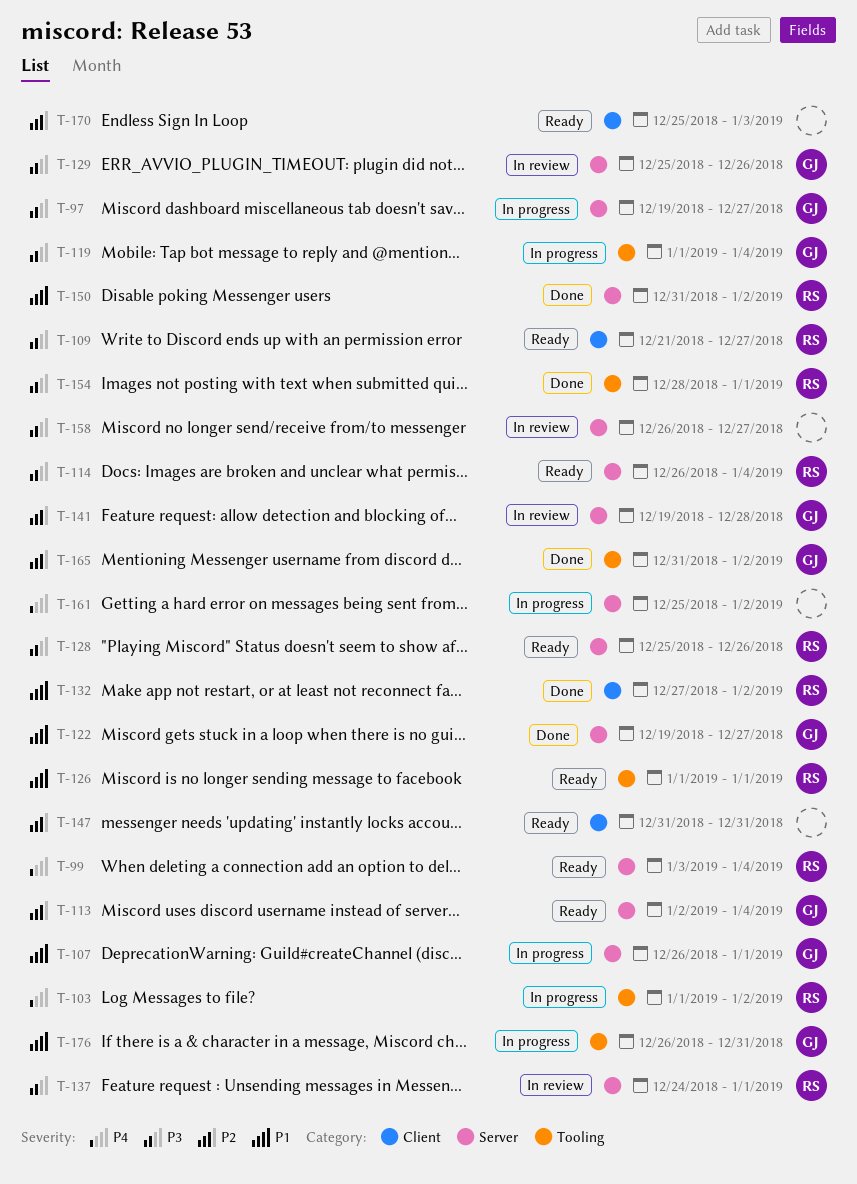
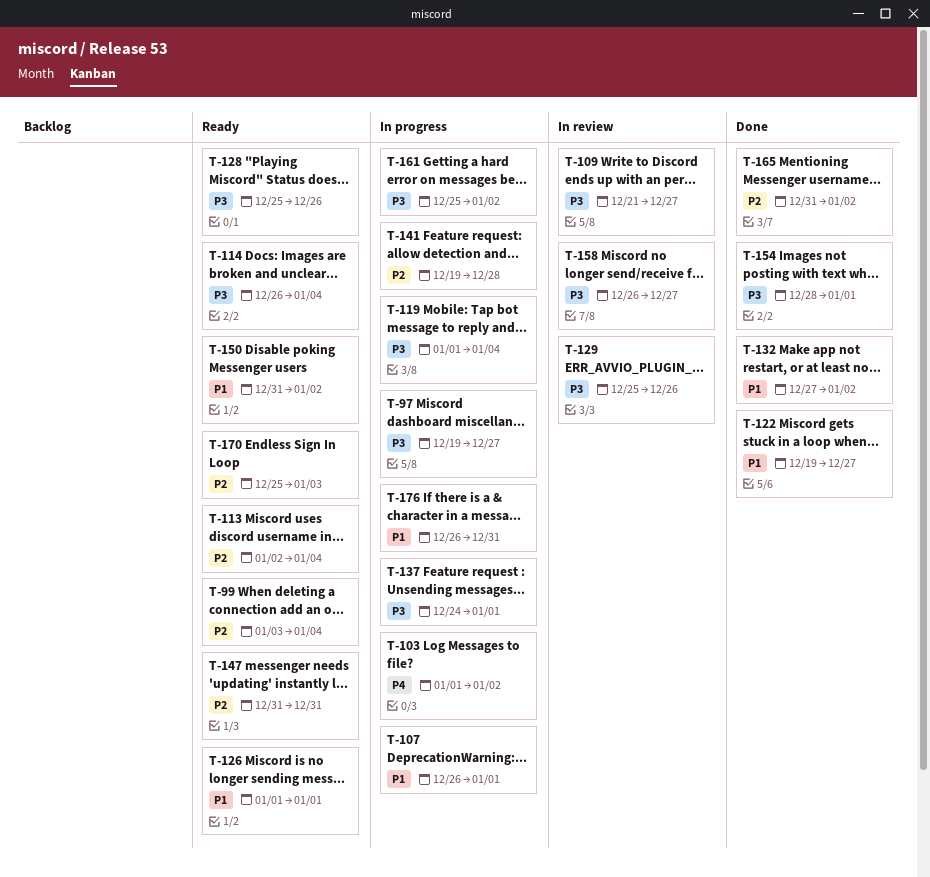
T-99, priority: P4 -> P2
T-109, status: Ready -> In review
T-137, status: In review -> In progress
T-141, status: In review -> In progress
T-150, status: Done -> Ready
T-161, priority: P4 -> P3

